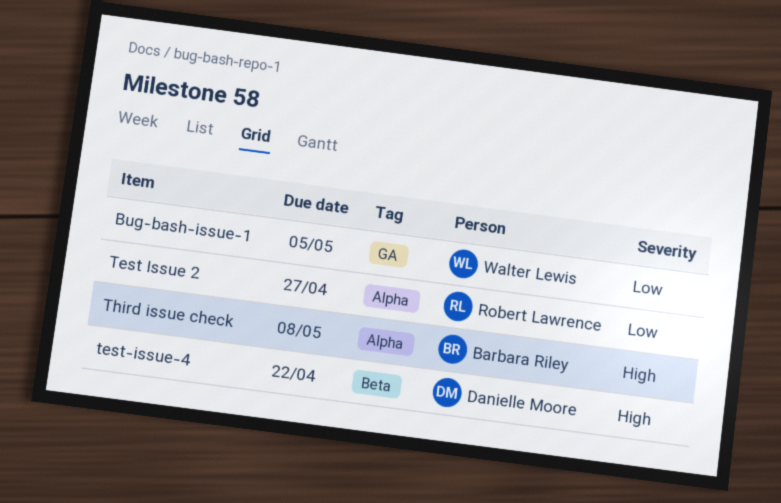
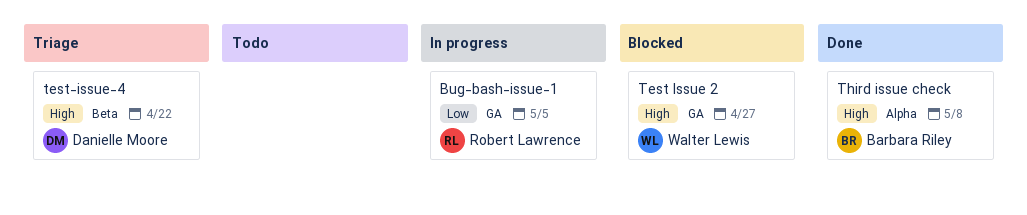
Bug-bash-issue-1, owner: Walter Lewis -> Robert Lawrence
Test Issue 2, owner: Robert Lawrence -> Walter Lewis
Test Issue 2, priority: Low -> High
Test Issue 2, label: Alpha -> GA

